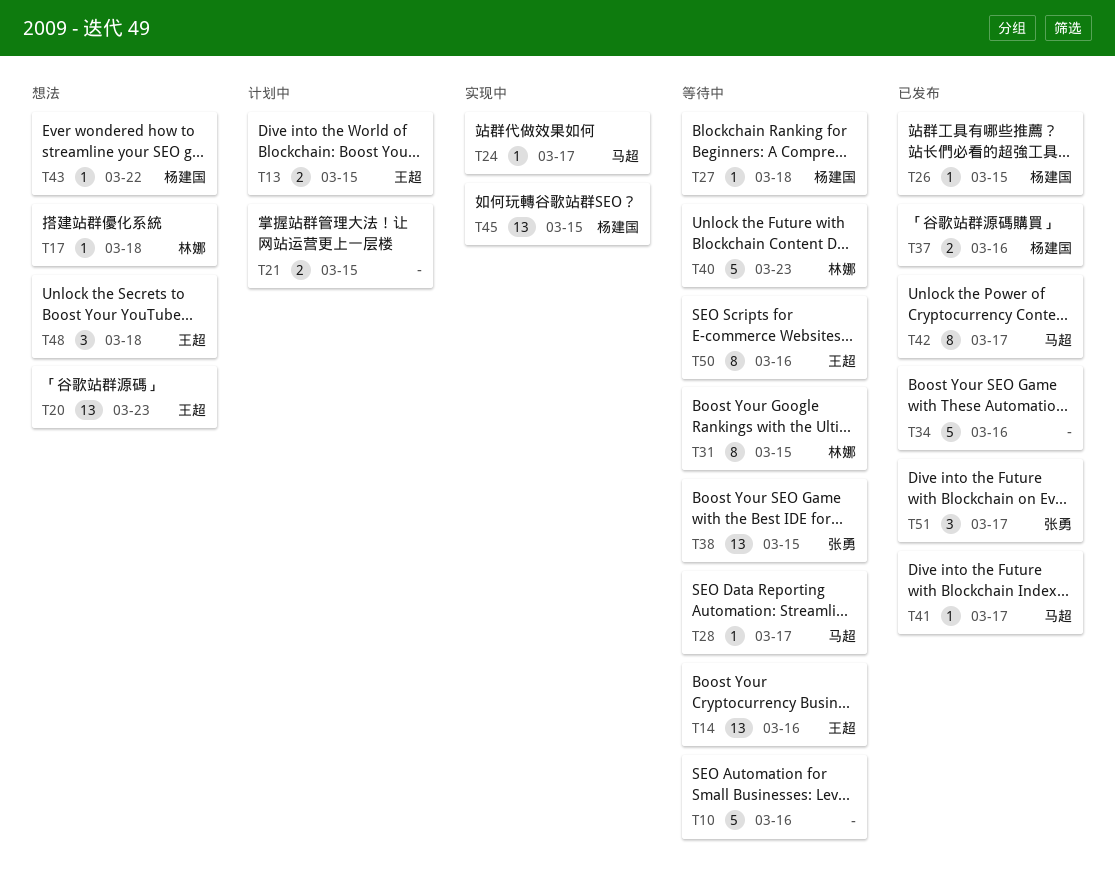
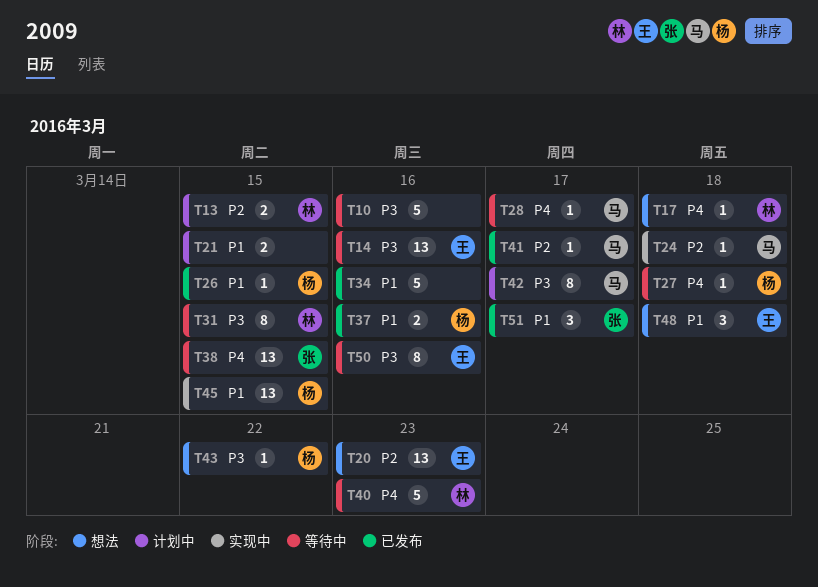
T13, owner: 王超 -> 林娜
T24, due: Mar 17 -> Mar 18
T42, status: 已发布 -> 计划中

